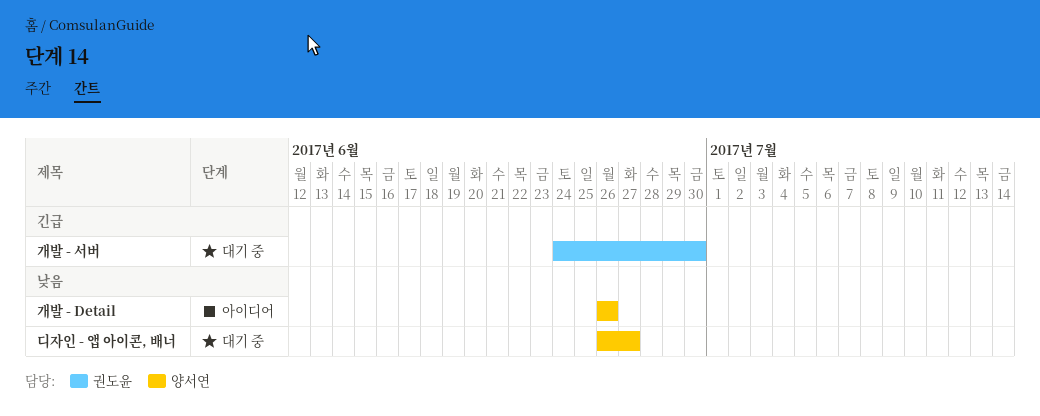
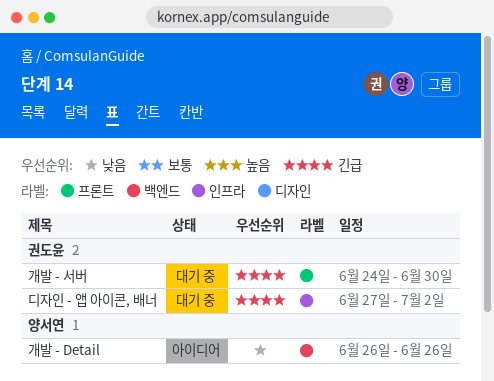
디자인 - 앱 아이콘, 배너, owner: 양서연 -> 권도윤
디자인 - 앱 아이콘, 배너, priority: 낮음 -> 긴급
디자인 - 앱 아이콘, 배너, start: Jun 26 -> Jun 27
디자인 - 앱 아이콘, 배너, due: Jun 27 -> Jul 2

